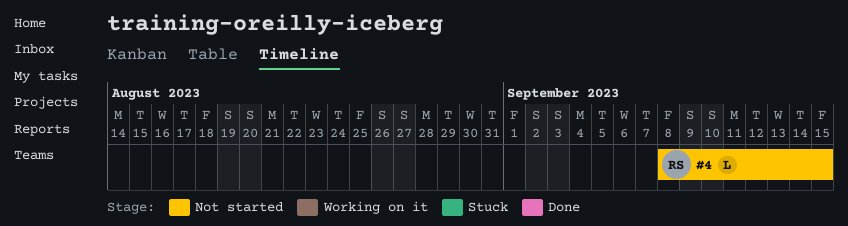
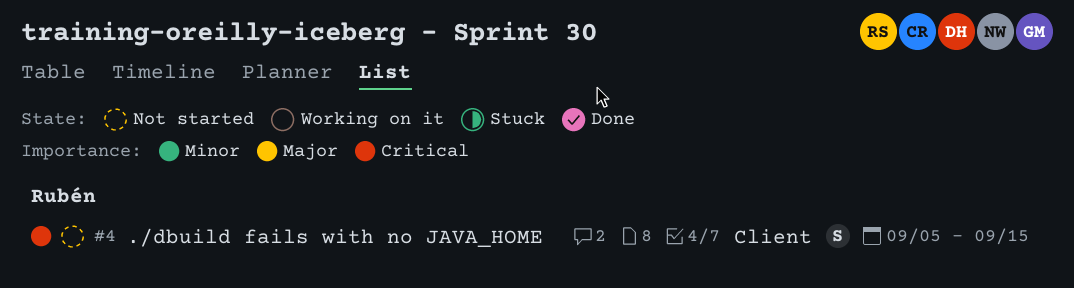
#4, estimate: L -> S
#4, start: Sep 8 -> Sep 5

